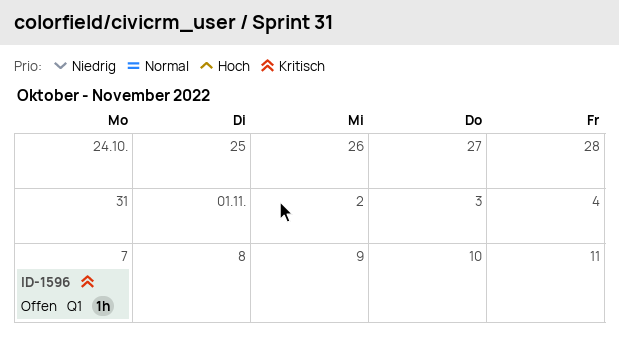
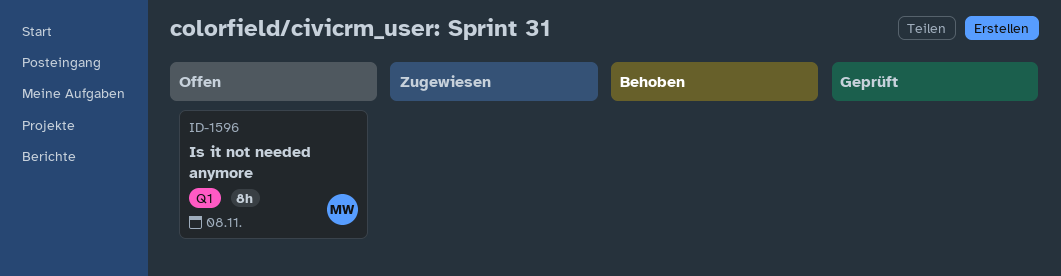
ID-1596, estimate: 1h -> 8h
ID-1596, due: Nov 7 -> Nov 8

